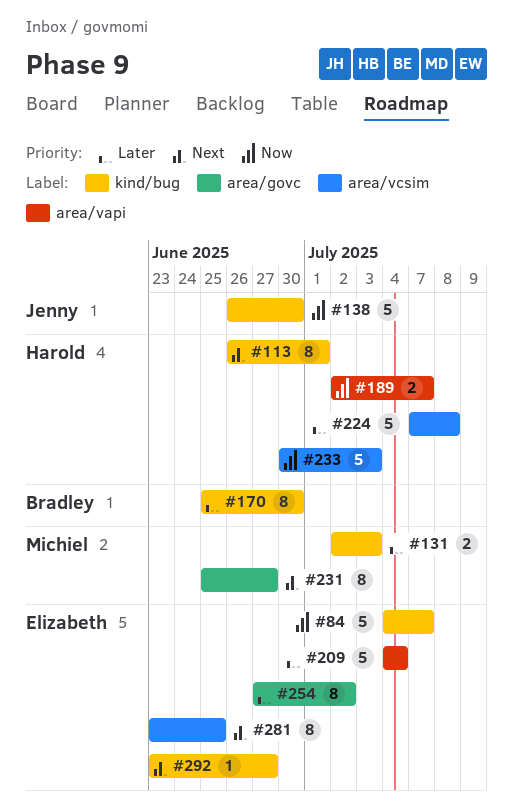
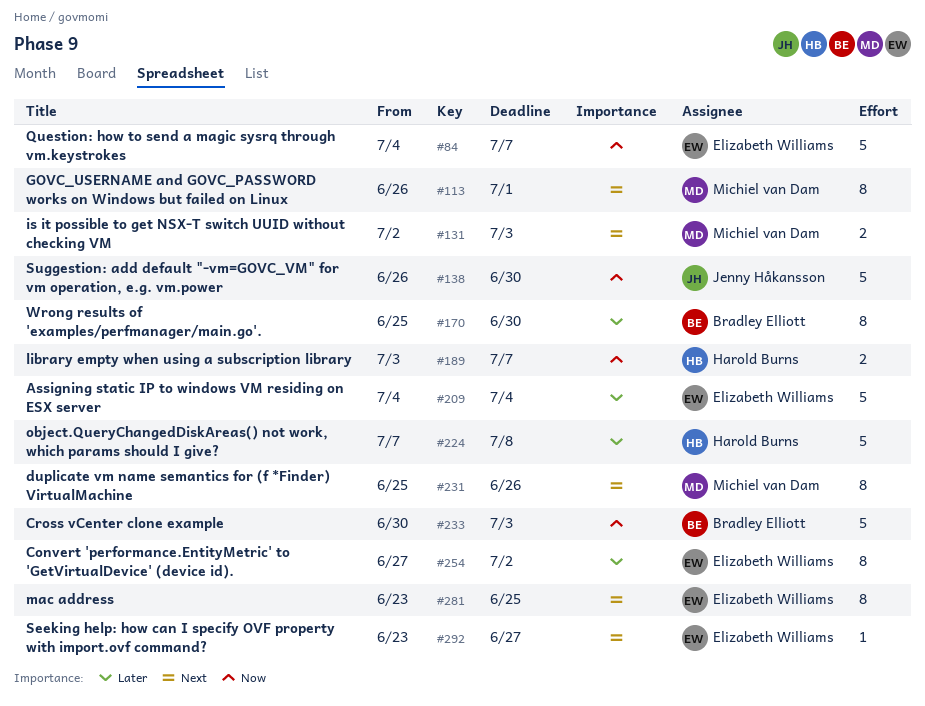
#113, owner: Harold Burns -> Michiel van Dam
#131, priority: Later -> Next
#189, start: Jul 2 -> Jul 3
#231, due: Jun 27 -> Jun 26
#233, owner: Harold Burns -> Bradley Elliott

